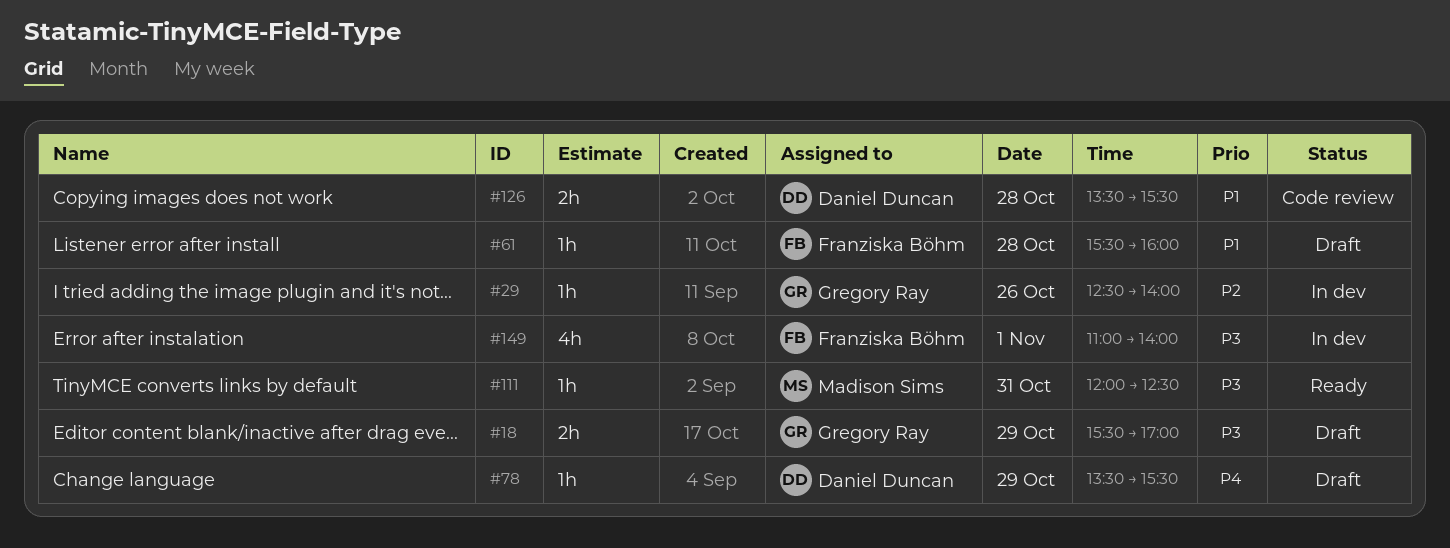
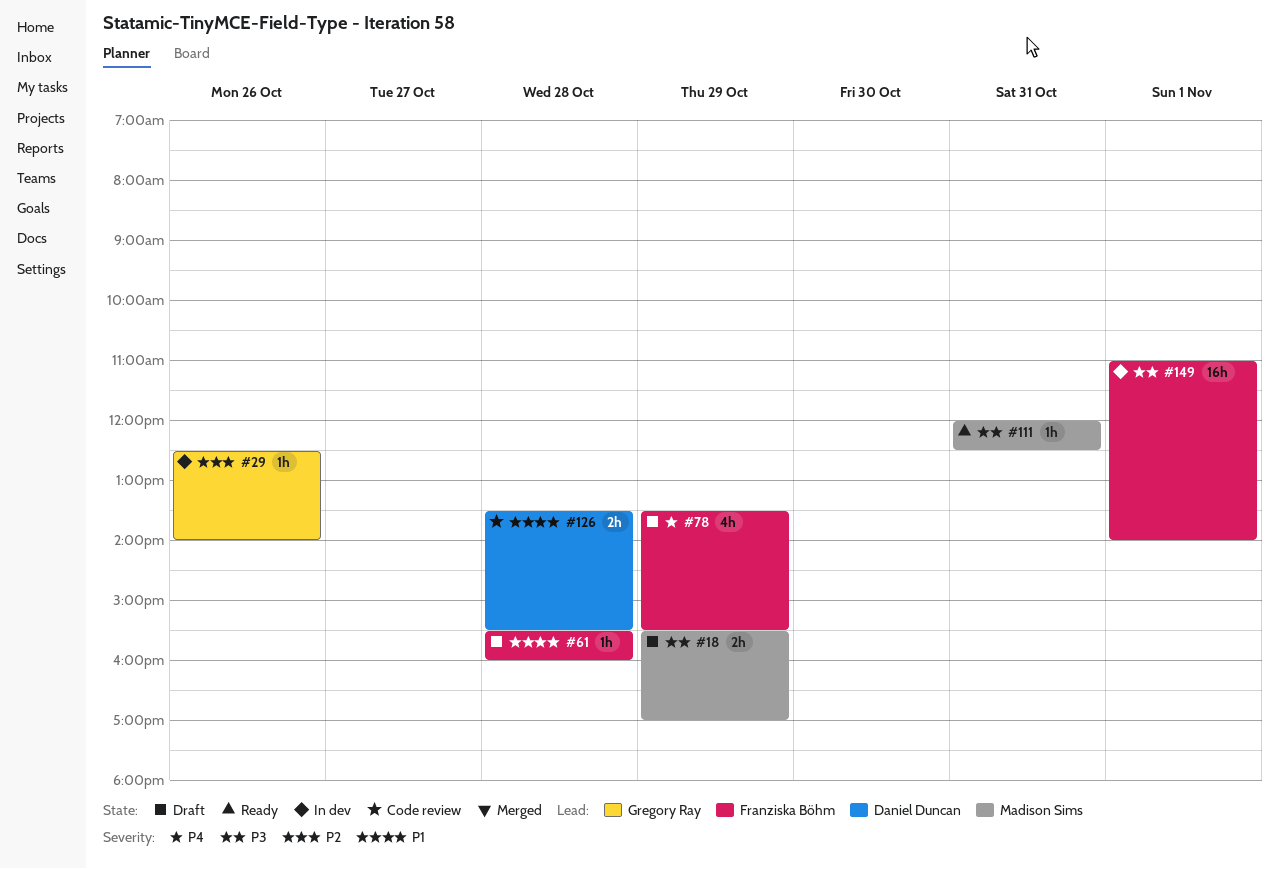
#18, owner: Gregory Ray -> Madison Sims
#78, owner: Daniel Duncan -> Franziska Böhm
#78, estimate: 1h -> 4h
#149, estimate: 4h -> 16h

